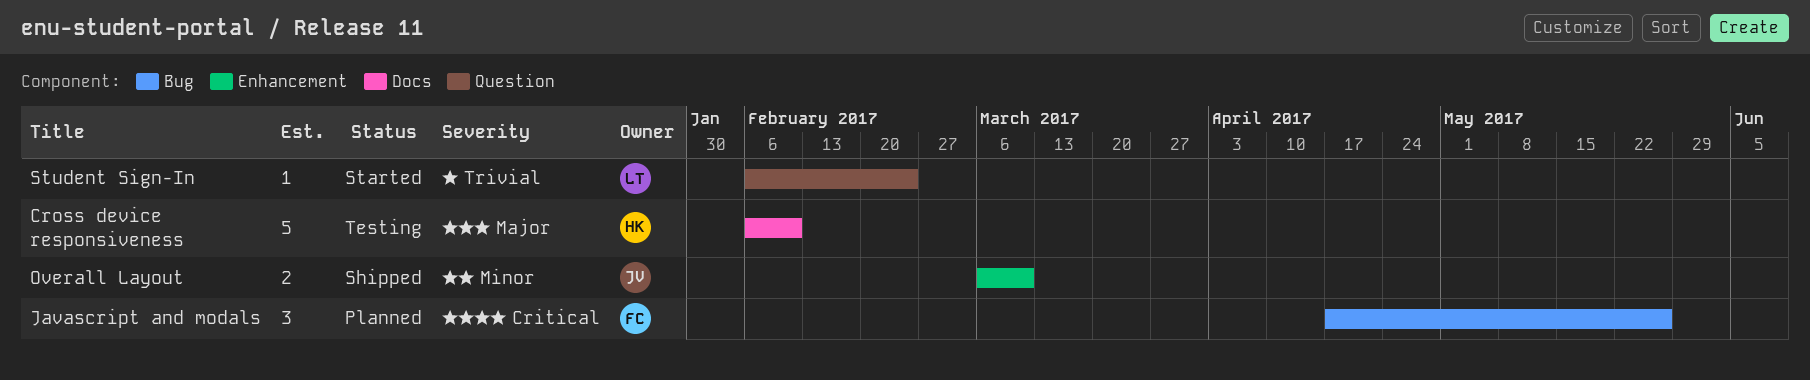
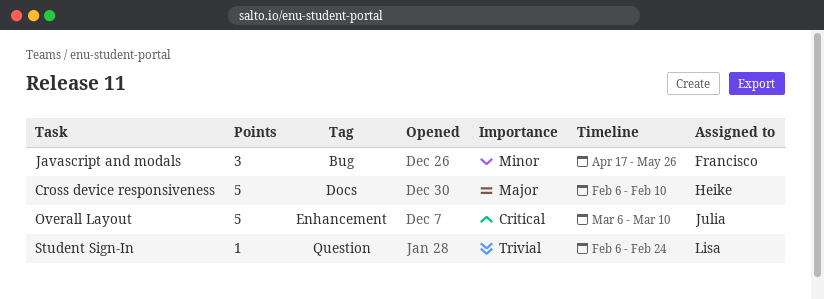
Javascript and modals, priority: Critical -> Minor
Overall Layout, priority: Minor -> Critical
Overall Layout, estimate: 2 -> 5

